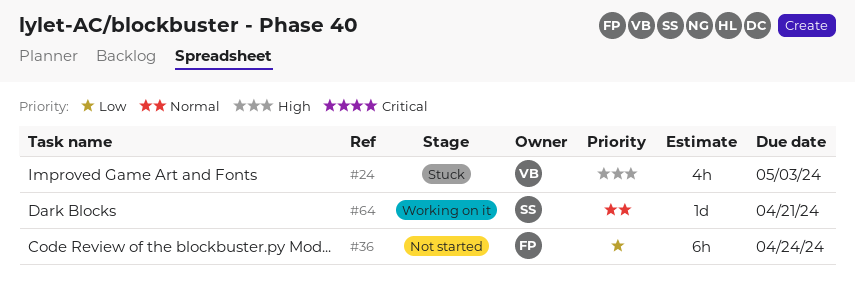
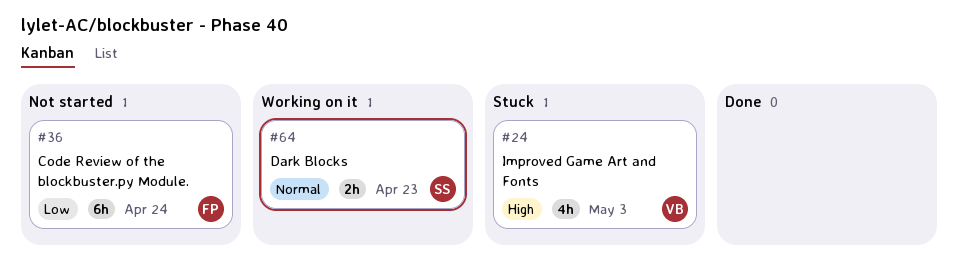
#64, estimate: 1d -> 2h
#64, due: Apr 21 -> Apr 23

